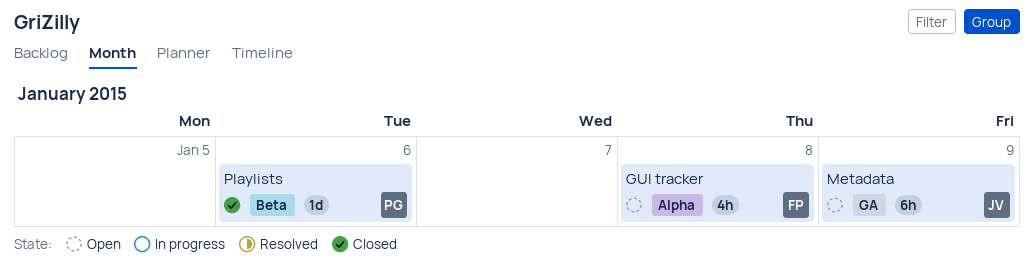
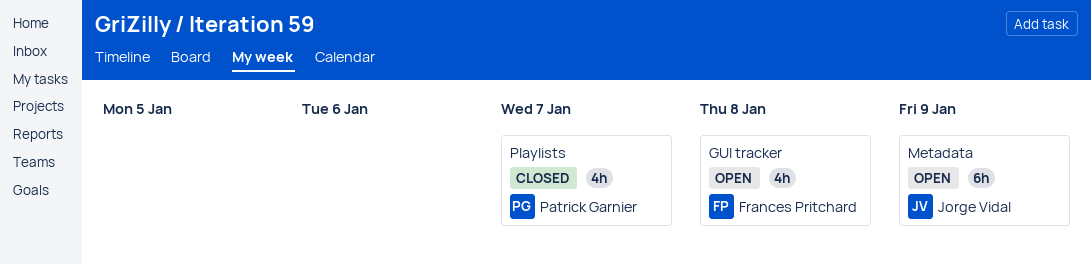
Playlists, estimate: 1d -> 4h
Playlists, due: Jan 6 -> Jan 7

